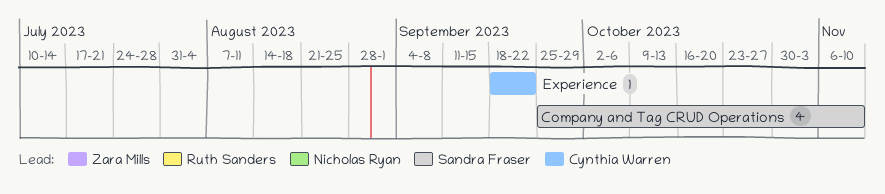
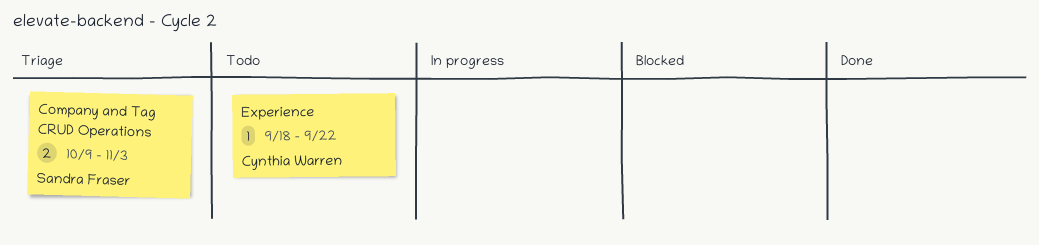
Company and Tag CRUD Operations, estimate: 4 -> 2
Company and Tag CRUD Operations, start: Sep 25 -> Oct 9
Company and Tag CRUD Operations, due: Nov 10 -> Nov 3

